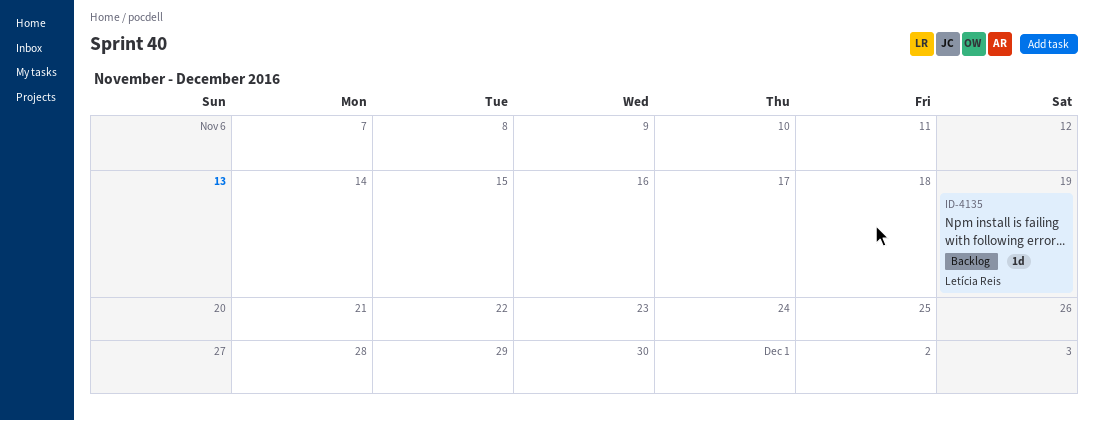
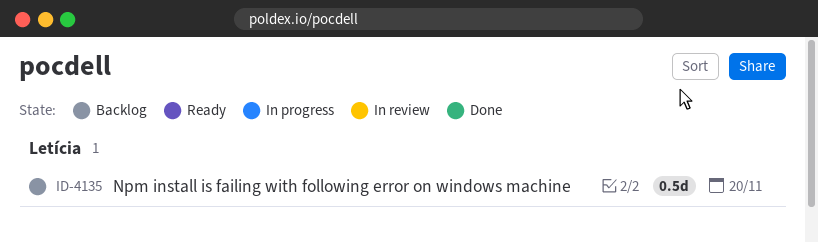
ID-4135, estimate: 1d -> 0.5d
ID-4135, due: Nov 19 -> Nov 20

